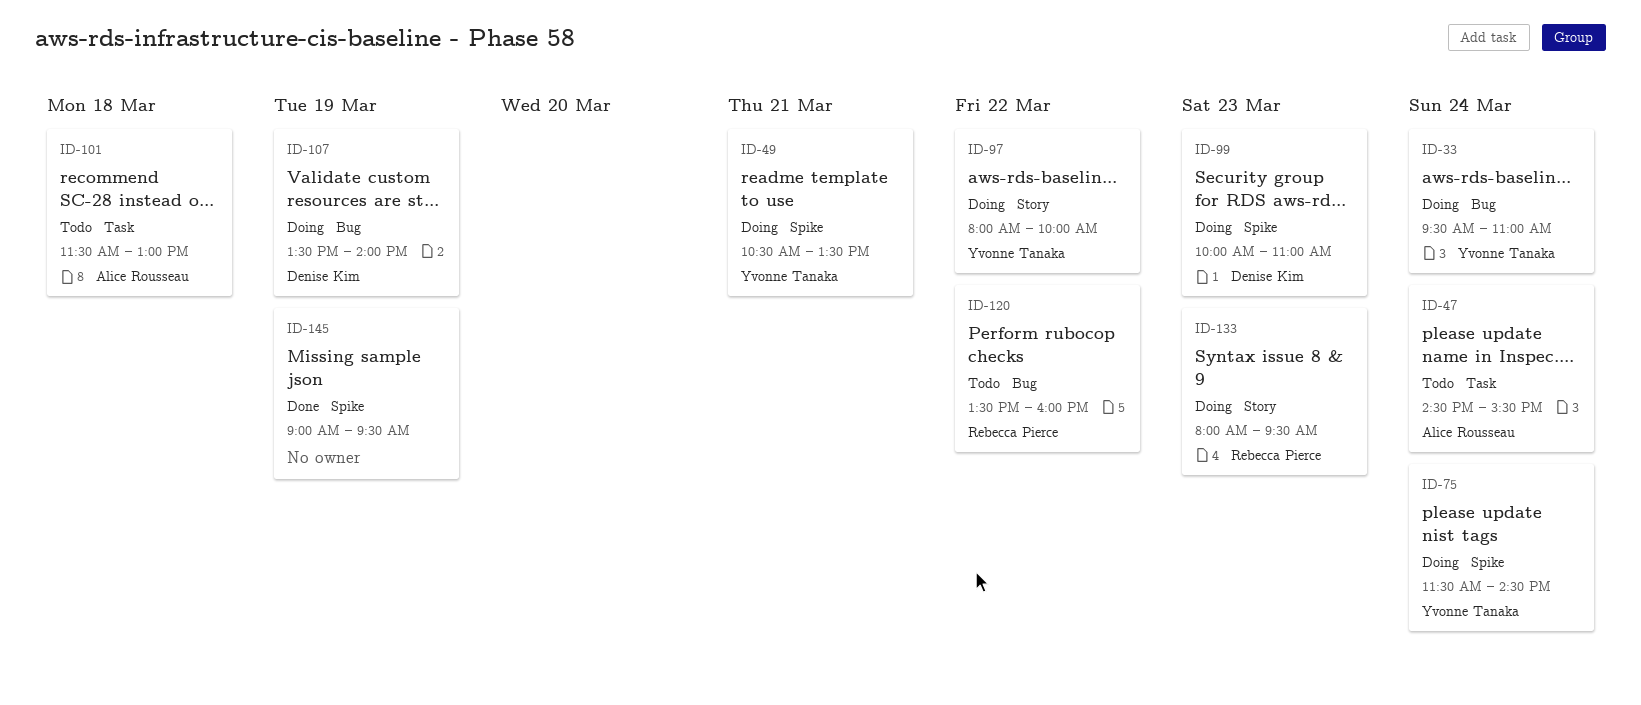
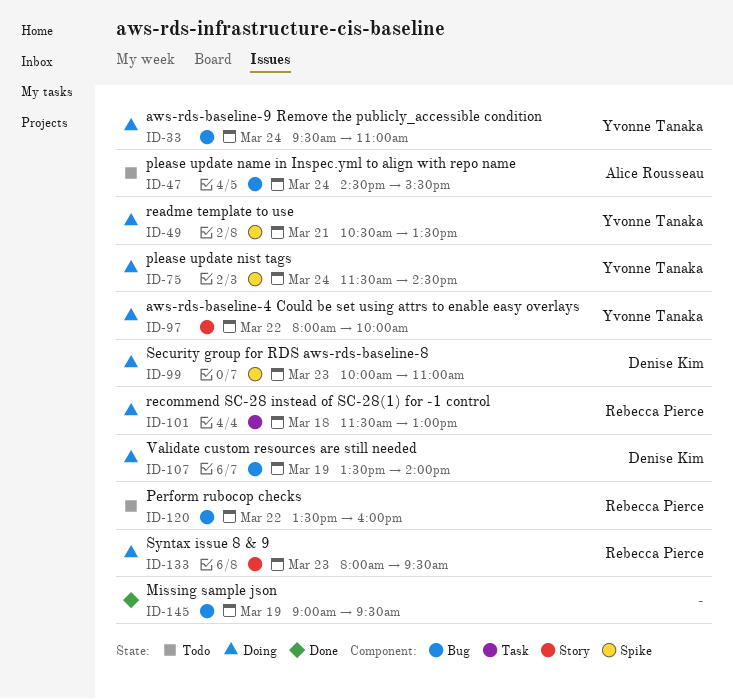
ID-47, label: Task -> Bug
ID-101, status: Todo -> Doing
ID-101, owner: Alice Rousseau -> Rebecca Pierce
ID-145, label: Spike -> Bug

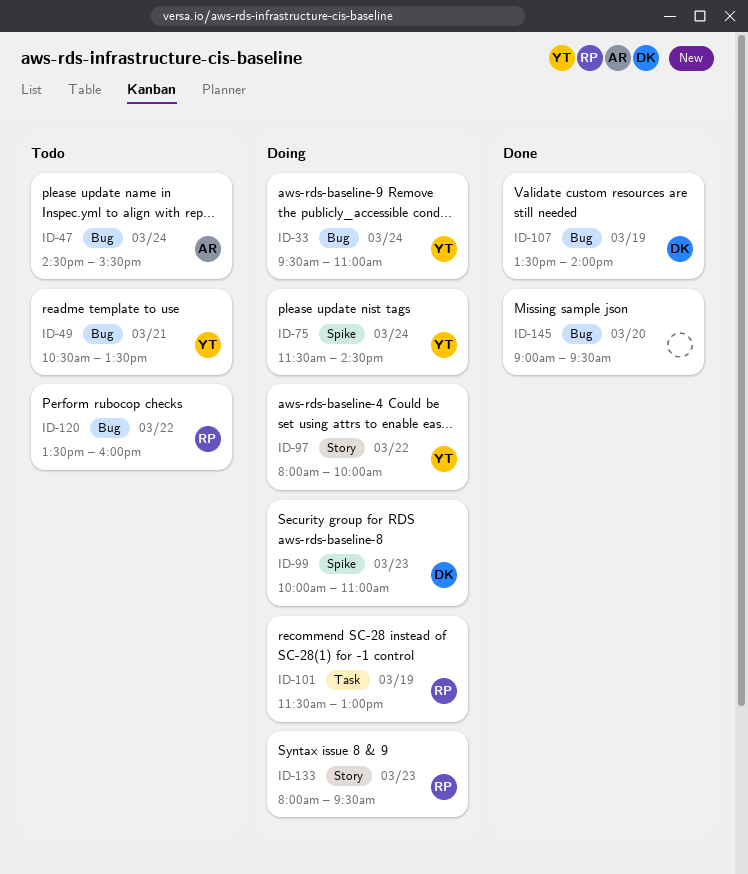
ID-49, status: Doing -> Todo
ID-49, label: Spike -> Bug
ID-101, day: Mar 18 -> Mar 19
ID-107, status: Doing -> Done
ID-145, day: Mar 19 -> Mar 20

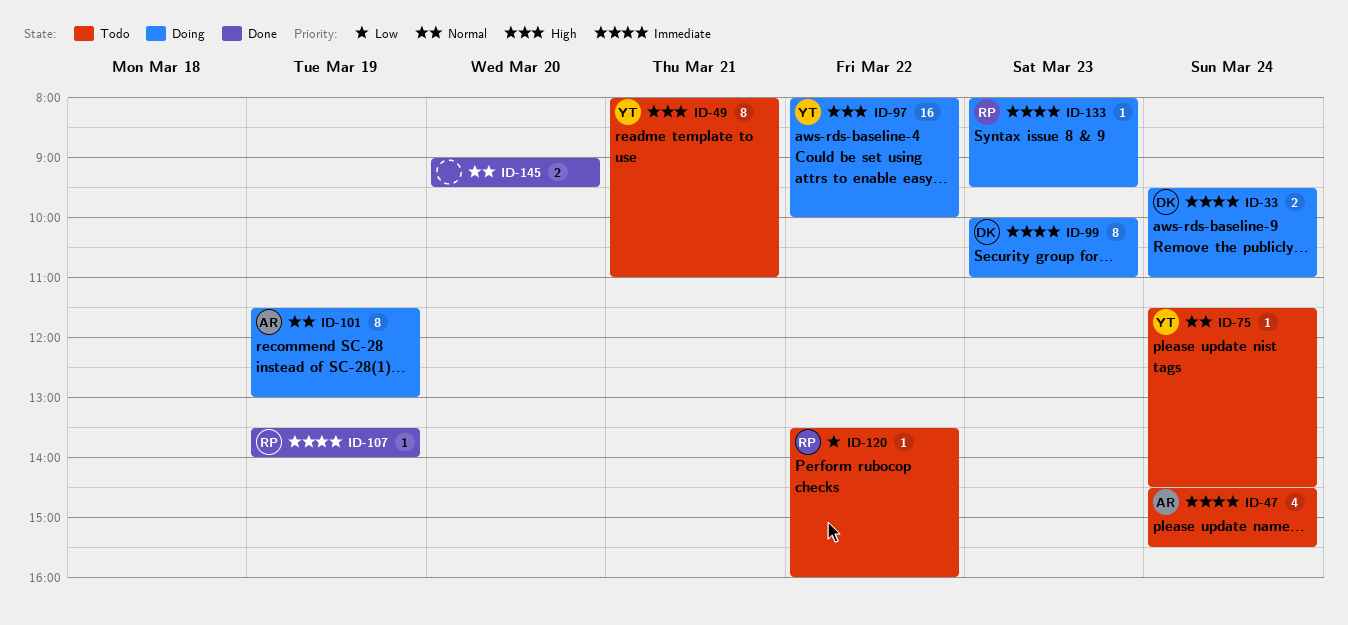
ID-33, owner: YT -> DK
ID-49, begins: 10:30 -> 08:00
ID-49, ends: 13:30 -> 11:00
ID-75, status: Doing -> Todo
ID-101, owner: RP -> AR
ID-107, owner: DK -> RP

